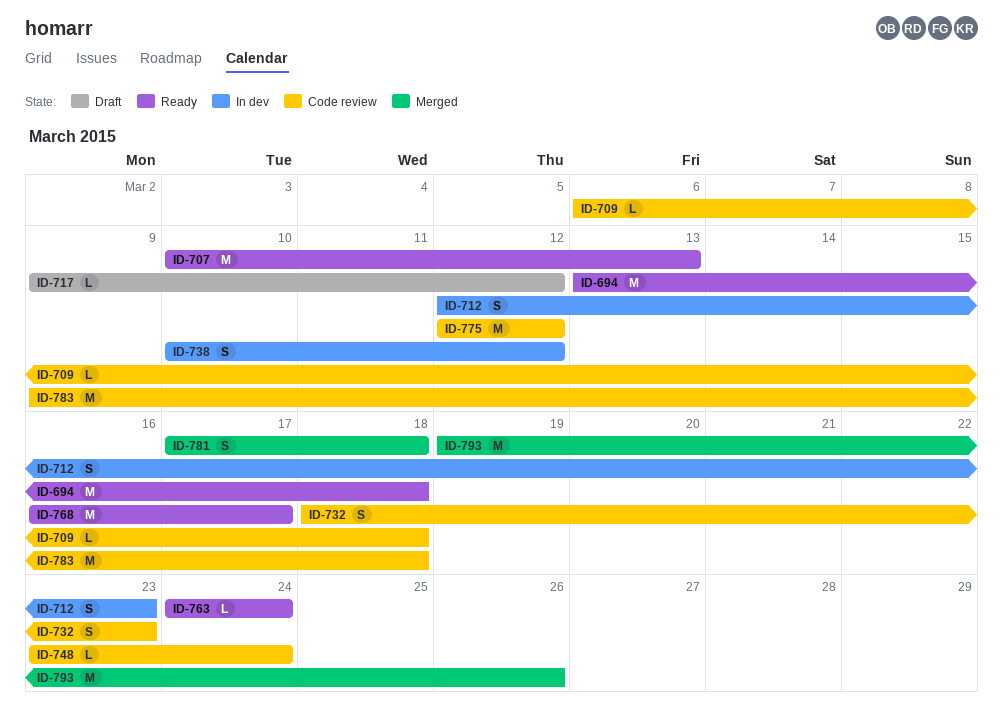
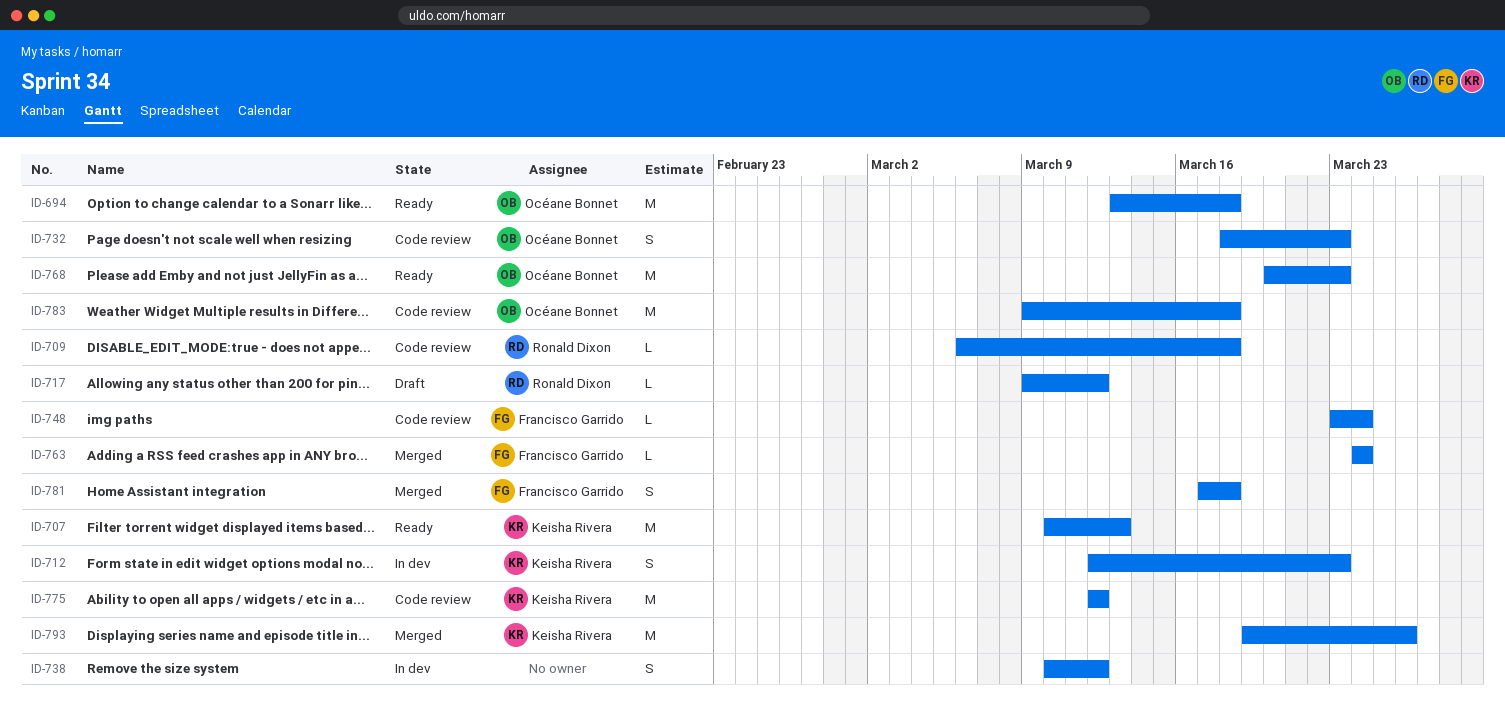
ID-763, status: Ready -> Merged
ID-768, start: Mar 16 -> Mar 20
ID-768, due: Mar 17 -> Mar 23

